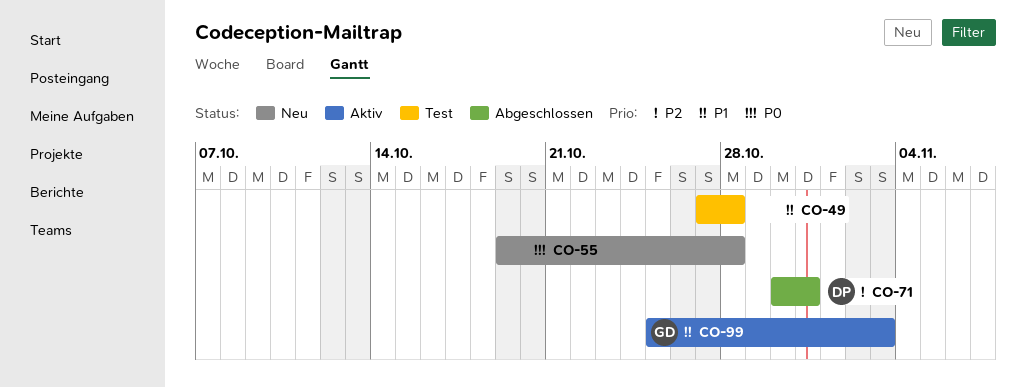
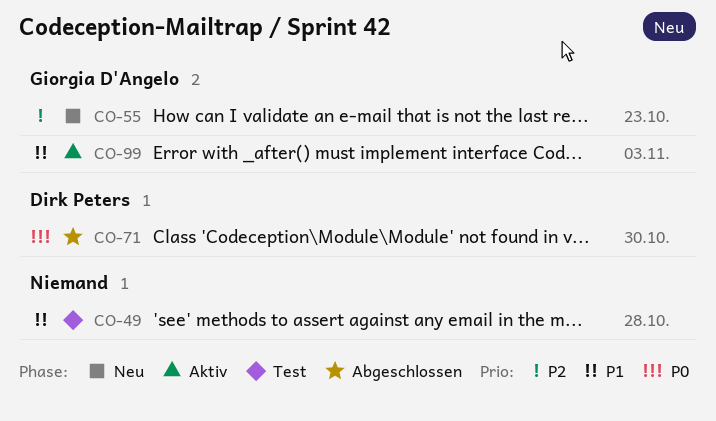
CO-55, owner: none -> Giorgia D'Angelo
CO-55, priority: P0 -> P2
CO-55, due: Oct 28 -> Oct 23
CO-71, priority: P2 -> P0
CO-71, due: Oct 31 -> Oct 30

